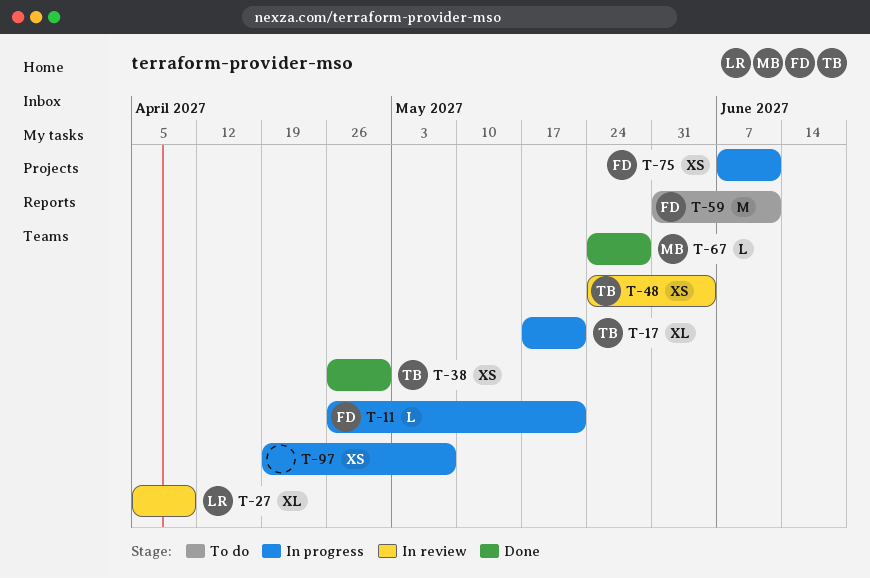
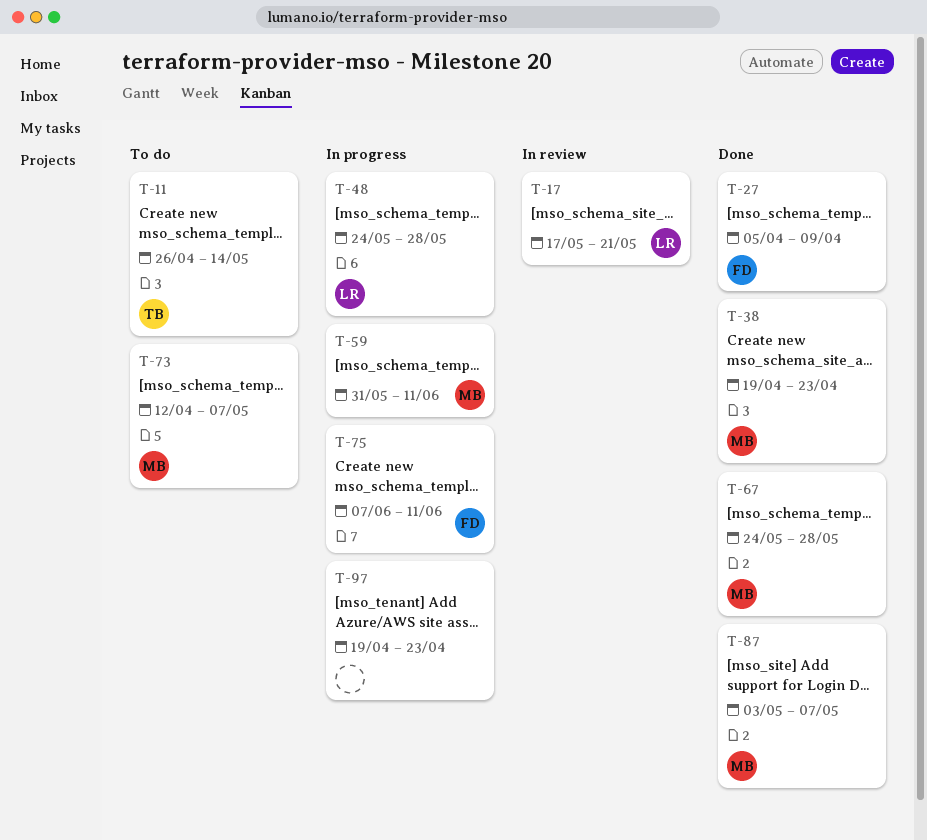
T-11, status: In progress -> To do
T-11, owner: FD -> TB
T-11, due: May 21 -> May 14
T-17, status: In progress -> In review
T-17, owner: TB -> LR
T-27, status: In review -> Done
T-27, owner: LR -> FD
T-38, owner: TB -> MB
T-38, start: Apr 26 -> Apr 19
T-38, due: Apr 30 -> Apr 23
T-48, status: In review -> In progress
T-48, owner: TB -> LR
T-48, due: Jun 4 -> May 28
T-59, status: To do -> In progress
T-59, owner: FD -> MB
T-73: none -> present
T-87: none -> present
T-97, due: May 7 -> Apr 23

